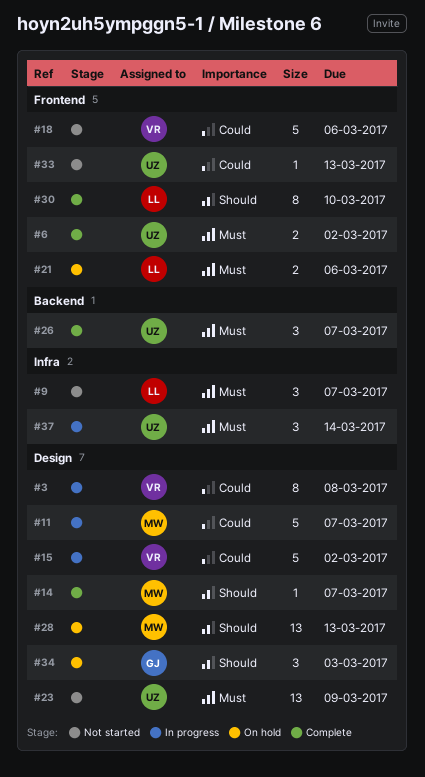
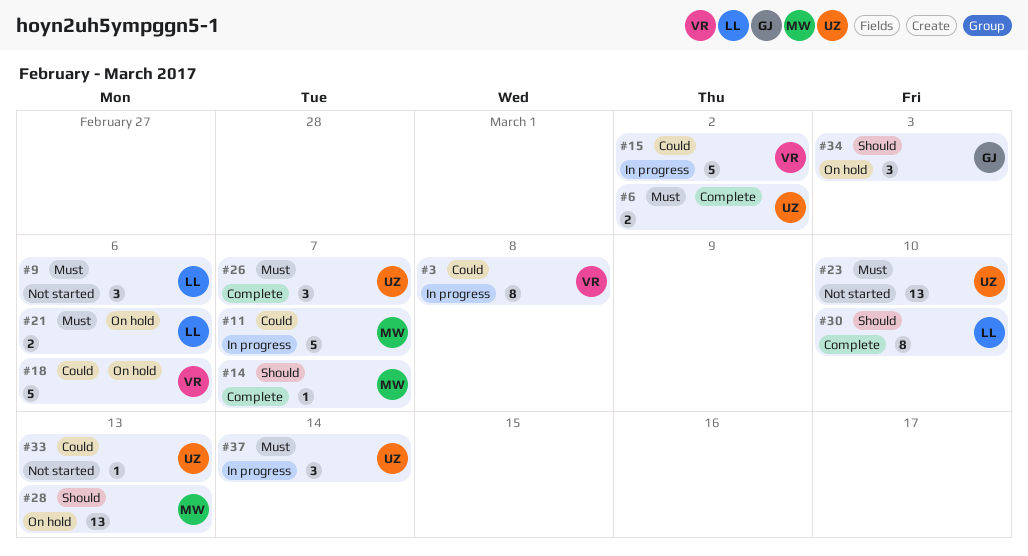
#9, due: Mar 7 -> Mar 6
#18, status: Not started -> On hold
#23, due: Mar 9 -> Mar 10

